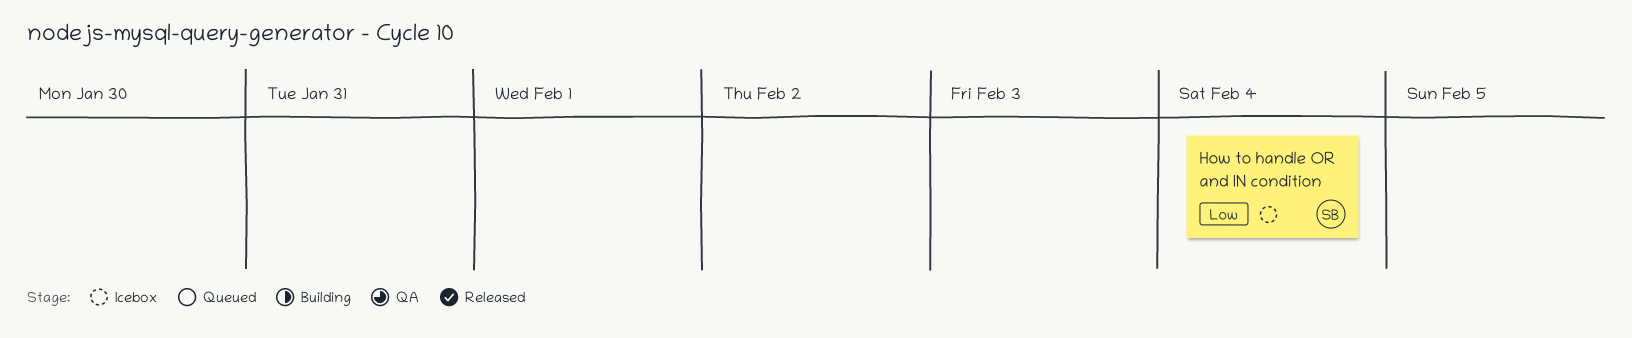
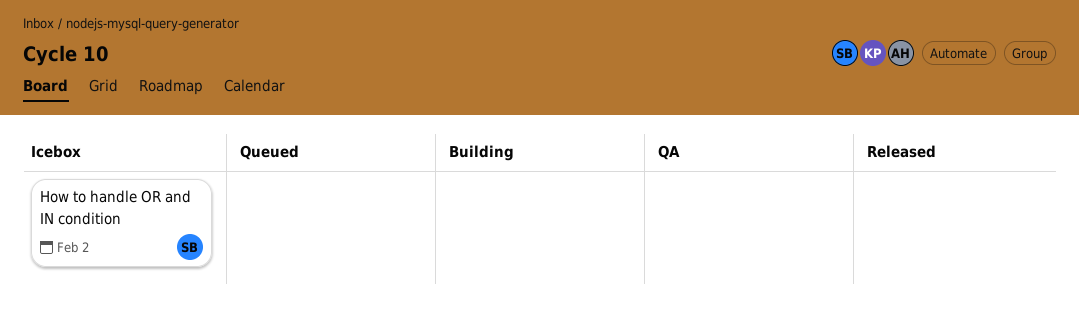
How to handle OR and IN condition, due: Feb 4 -> Feb 2

